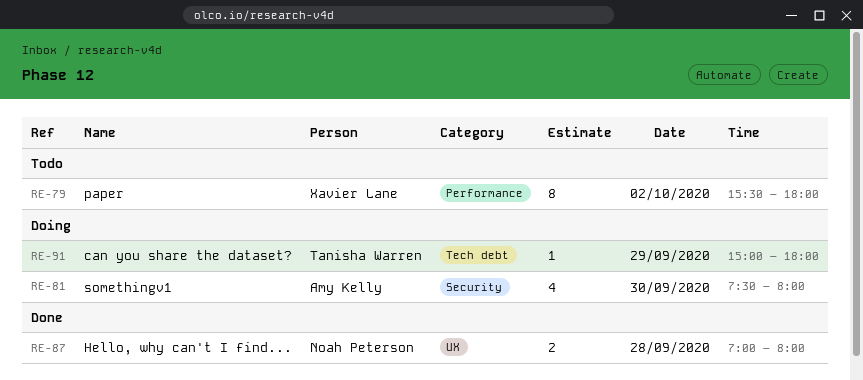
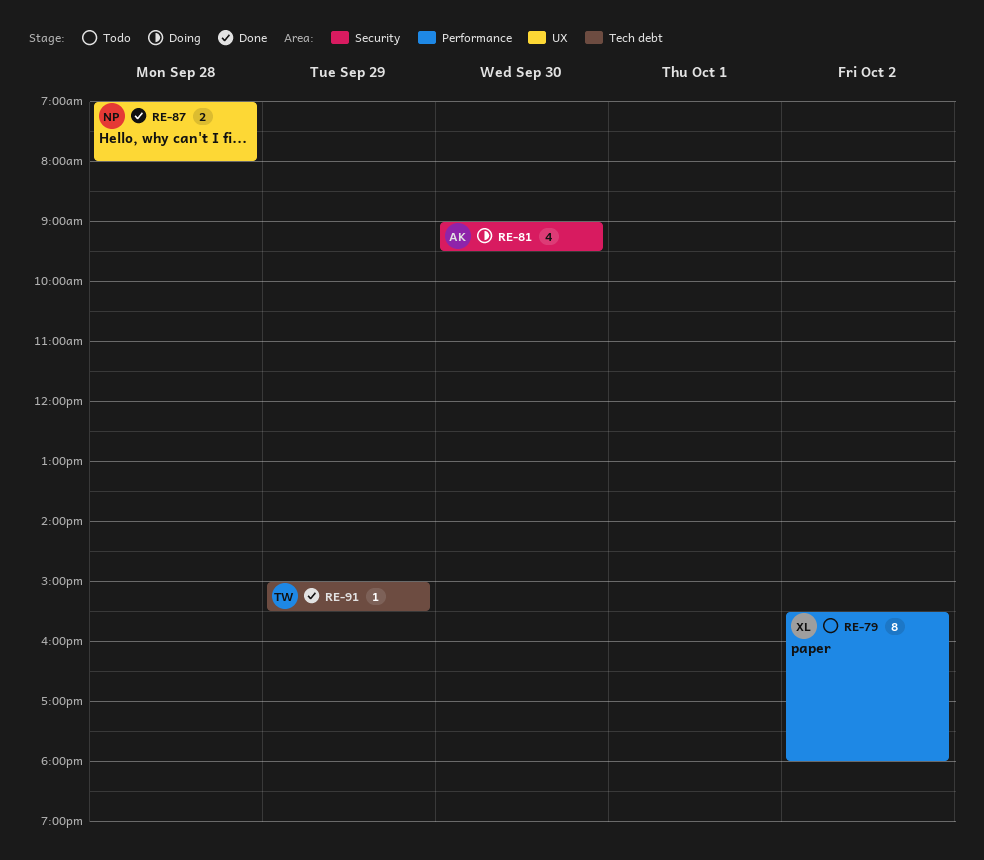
RE-81, begins: 07:30 -> 09:00
RE-81, ends: 08:00 -> 09:30
RE-91, status: Doing -> Done
RE-91, ends: 18:00 -> 15:30

